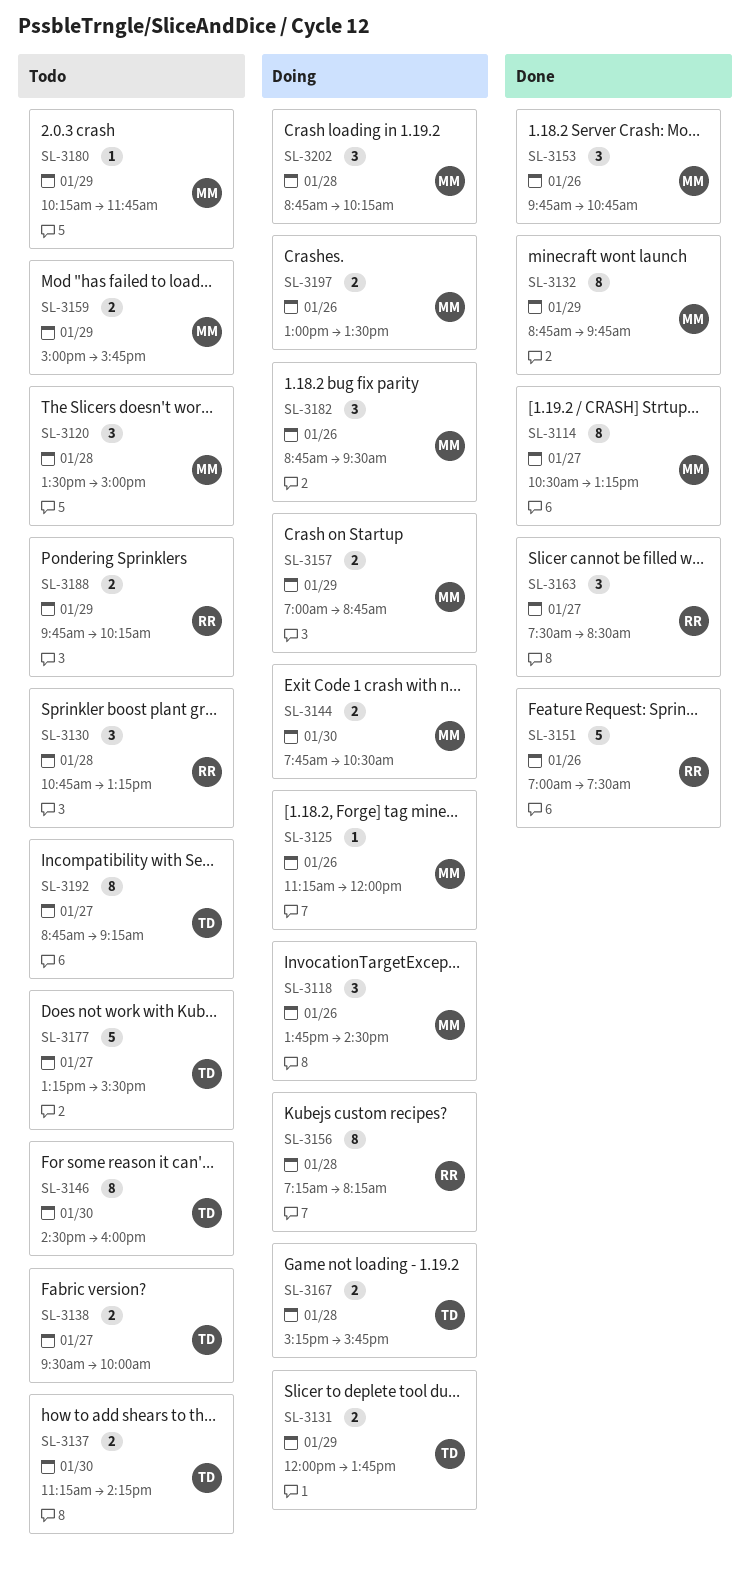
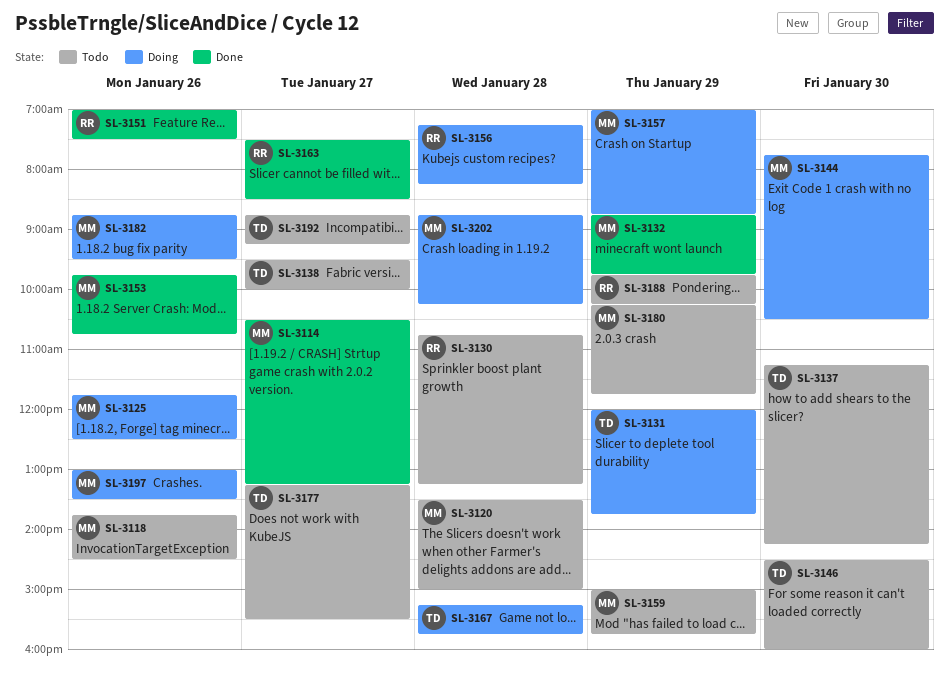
SL-3118, status: Doing -> Todo
SL-3125, begins: 11:15 -> 11:45
SL-3125, ends: 12:00 -> 12:30

